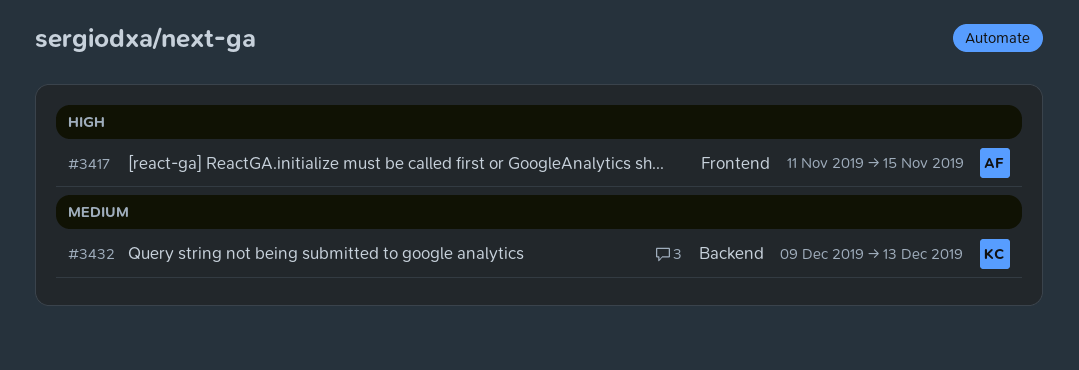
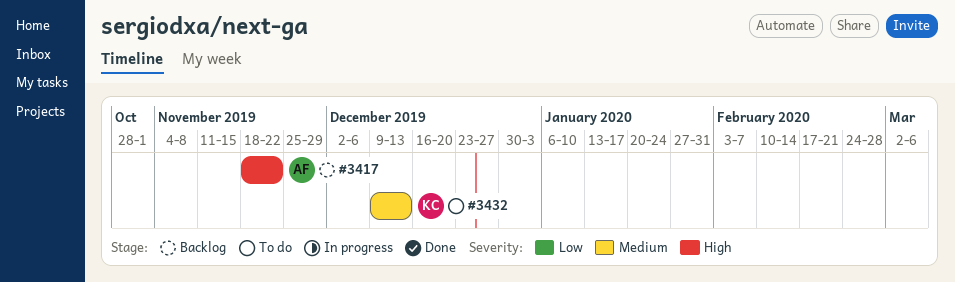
#3417, start: Nov 11 -> Nov 18
#3417, due: Nov 15 -> Nov 22

